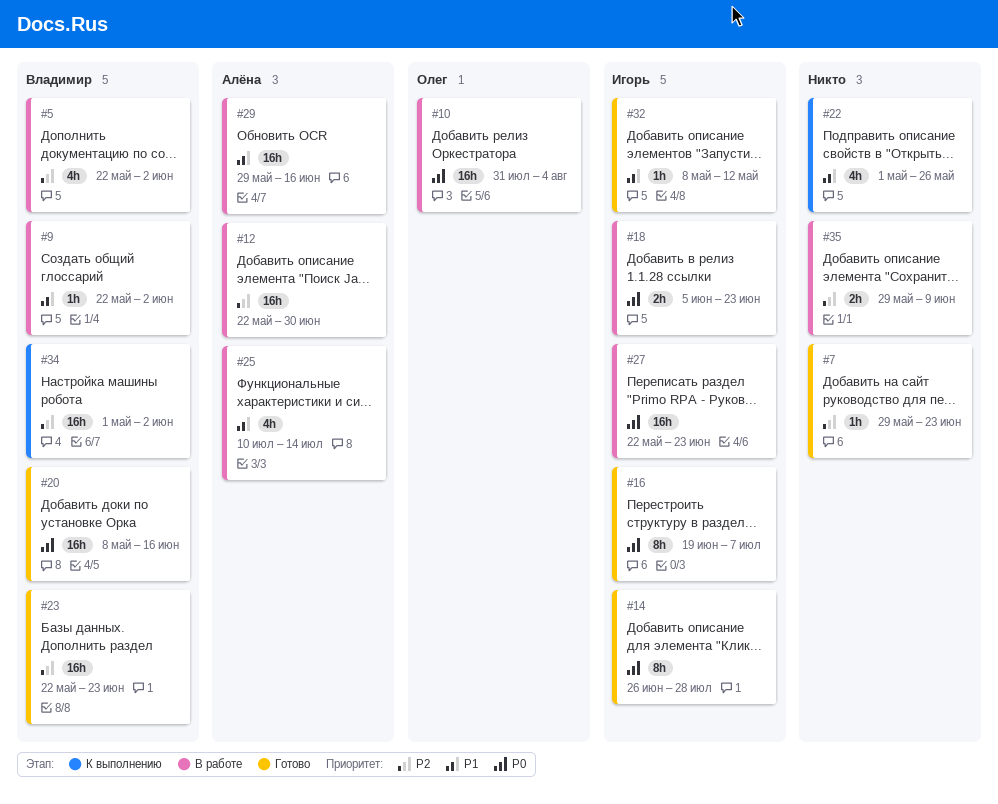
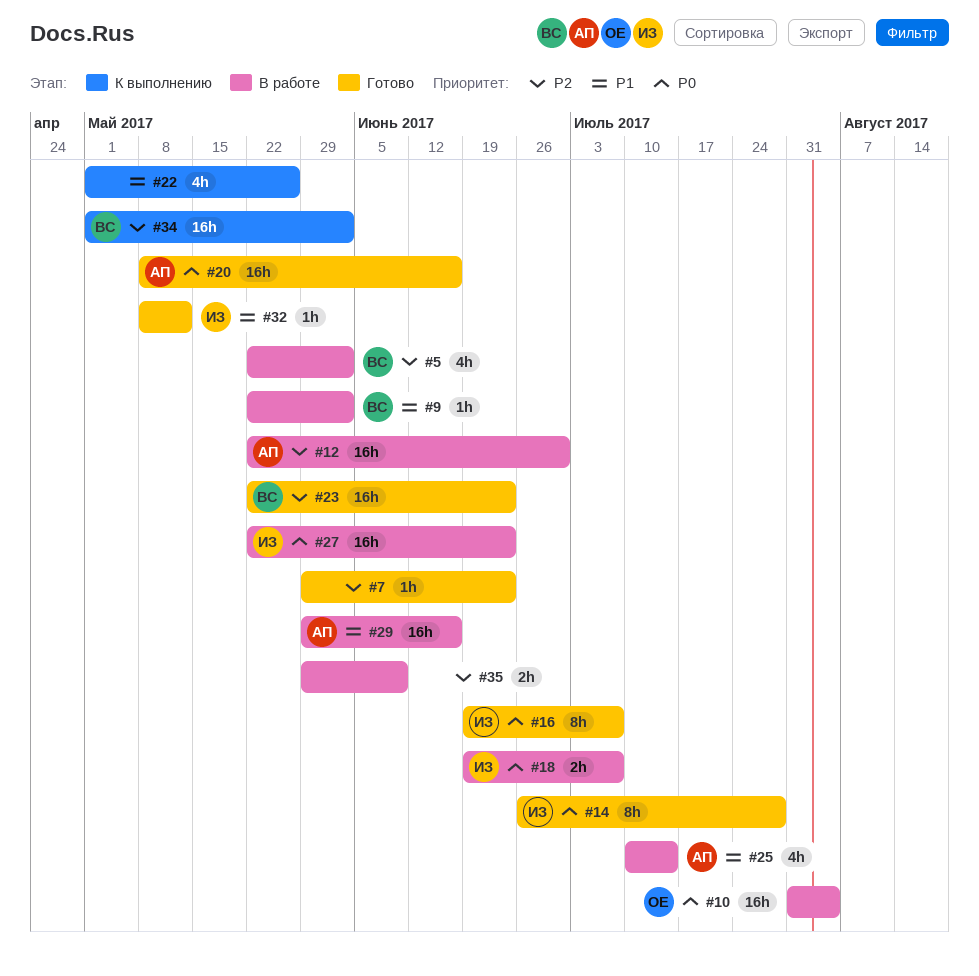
#18, start: Jun 5 -> Jun 19
#18, due: Jun 23 -> Jul 7
#20, owner: Владимир -> Алёна

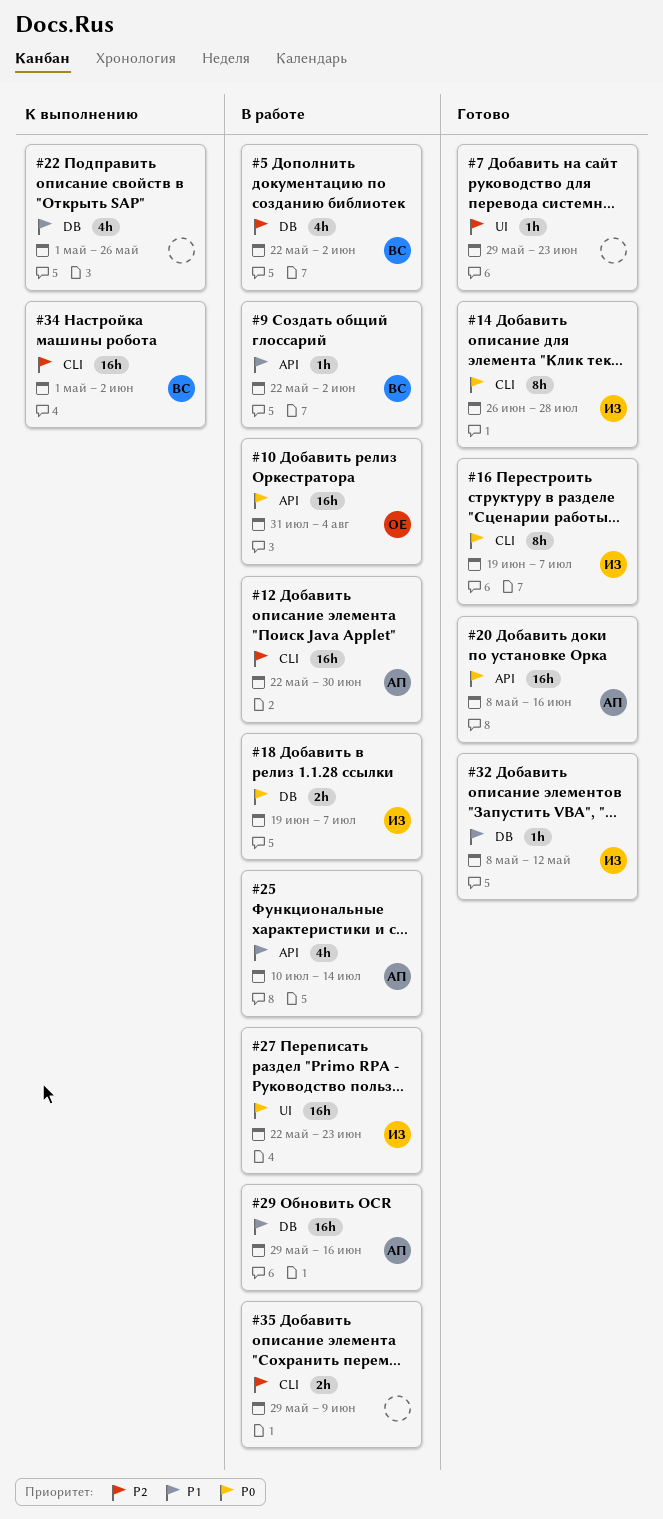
#23: present -> none

